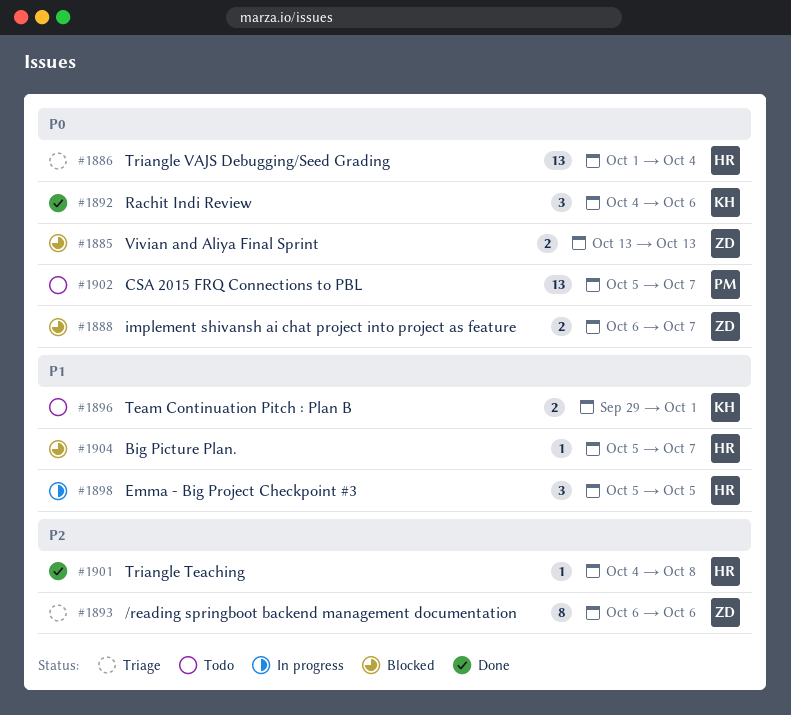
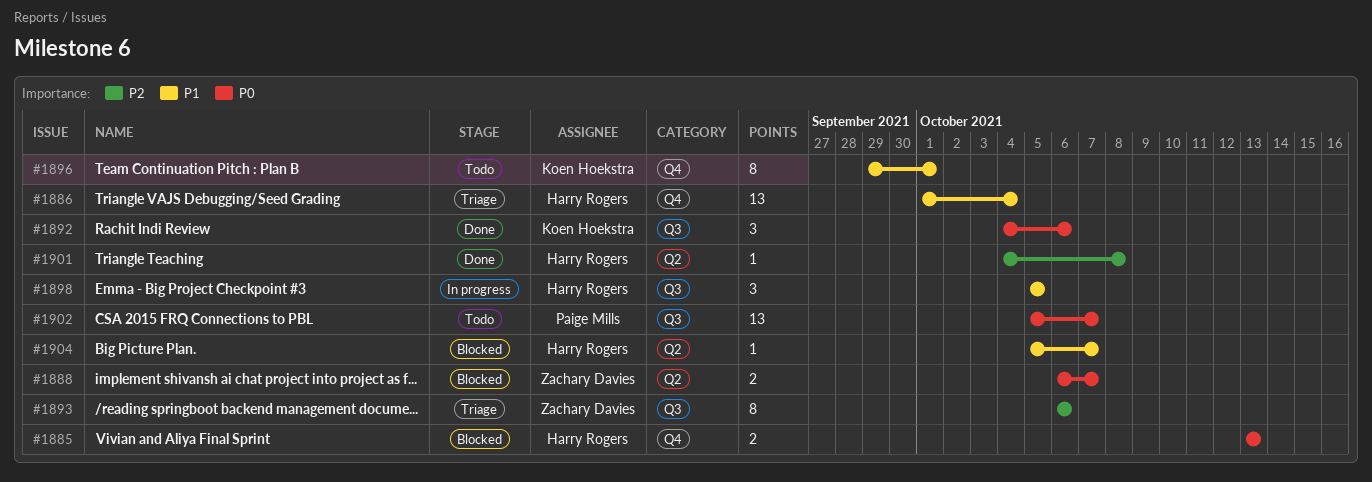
#1885, owner: Zachary Davies -> Harry Rogers
#1886, priority: P0 -> P1
#1896, estimate: 2 -> 8

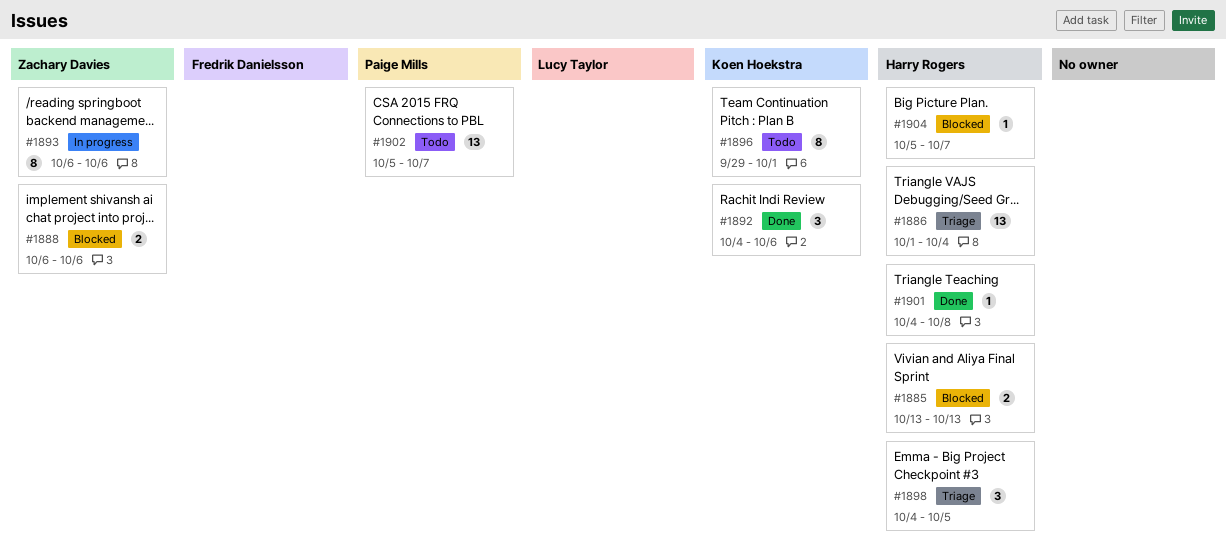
#1888, due: Oct 7 -> Oct 6
#1893, status: Triage -> In progress
#1898, status: In progress -> Triage
#1898, start: Oct 5 -> Oct 4

